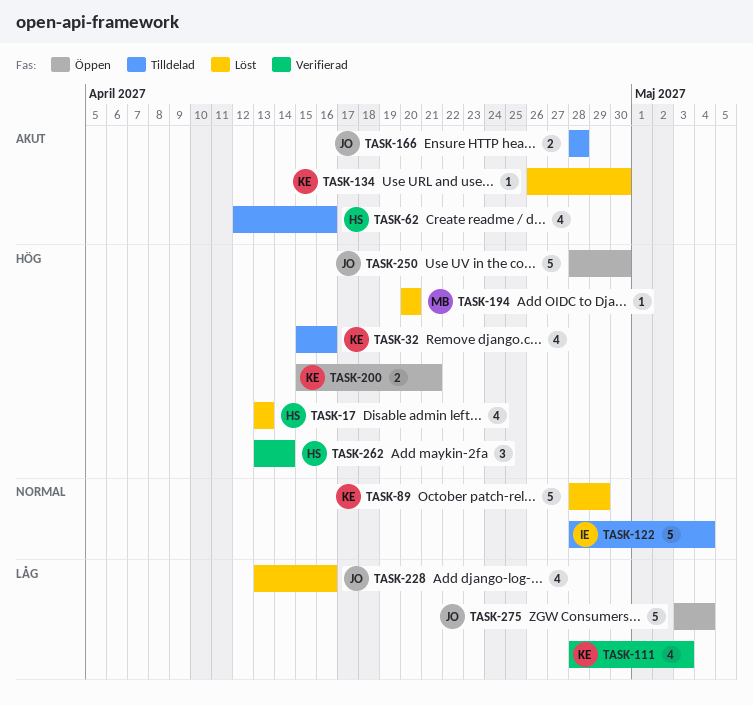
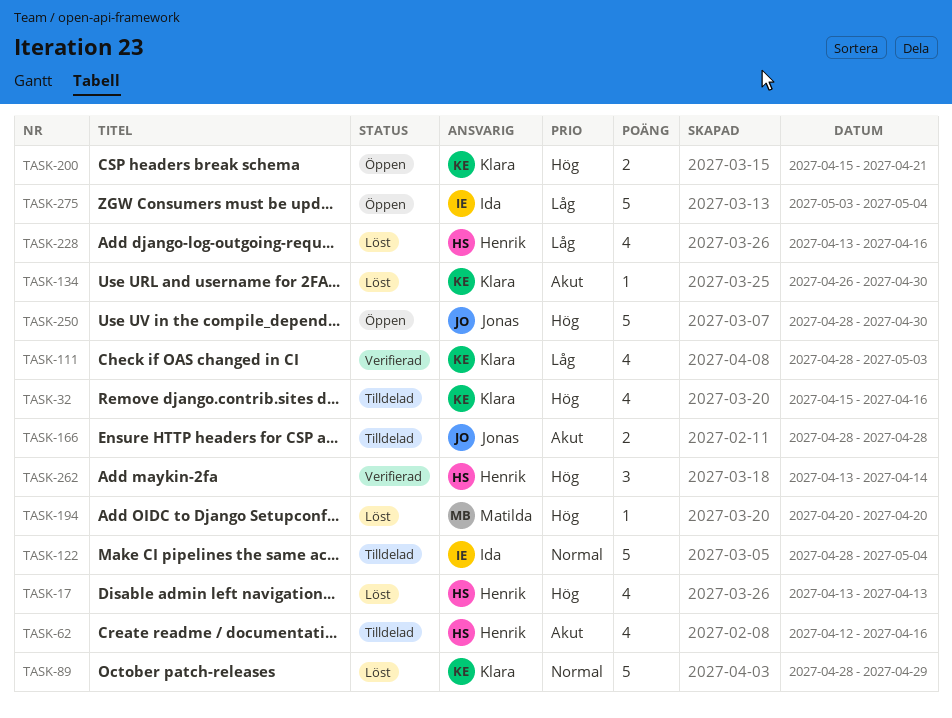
TASK-228, owner: Jonas -> Henrik
TASK-275, owner: Jonas -> Ida

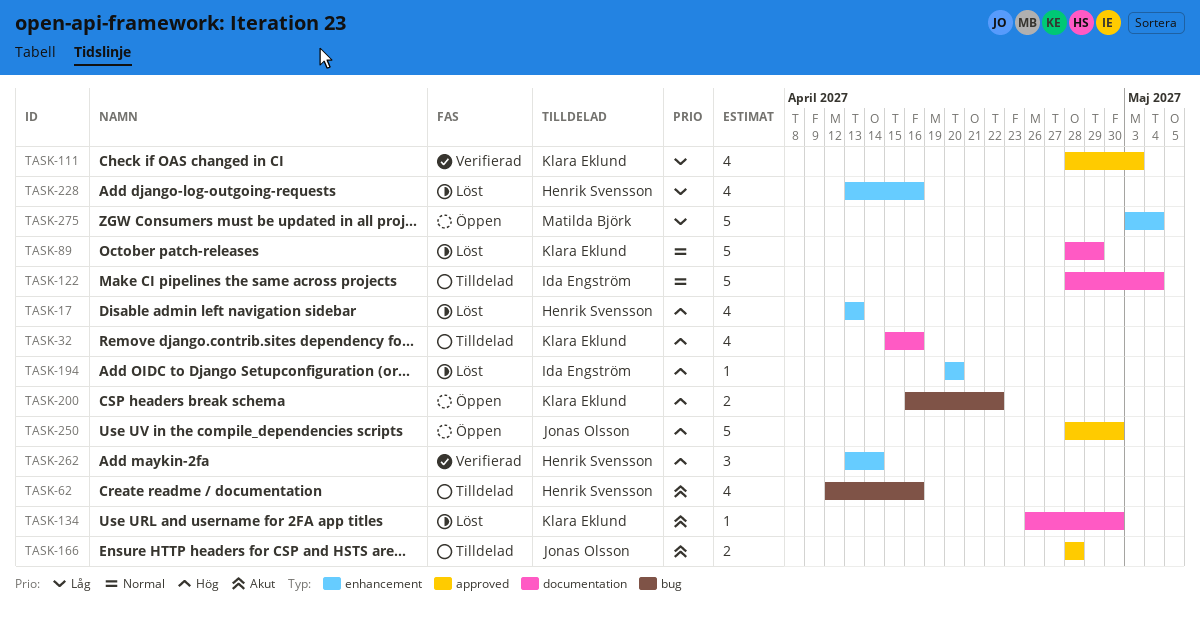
TASK-194, owner: Matilda Björk -> Ida Engström
TASK-200, start: Apr 15 -> Apr 16
TASK-200, due: Apr 21 -> Apr 22
TASK-275, owner: Ida Engström -> Matilda Björk

